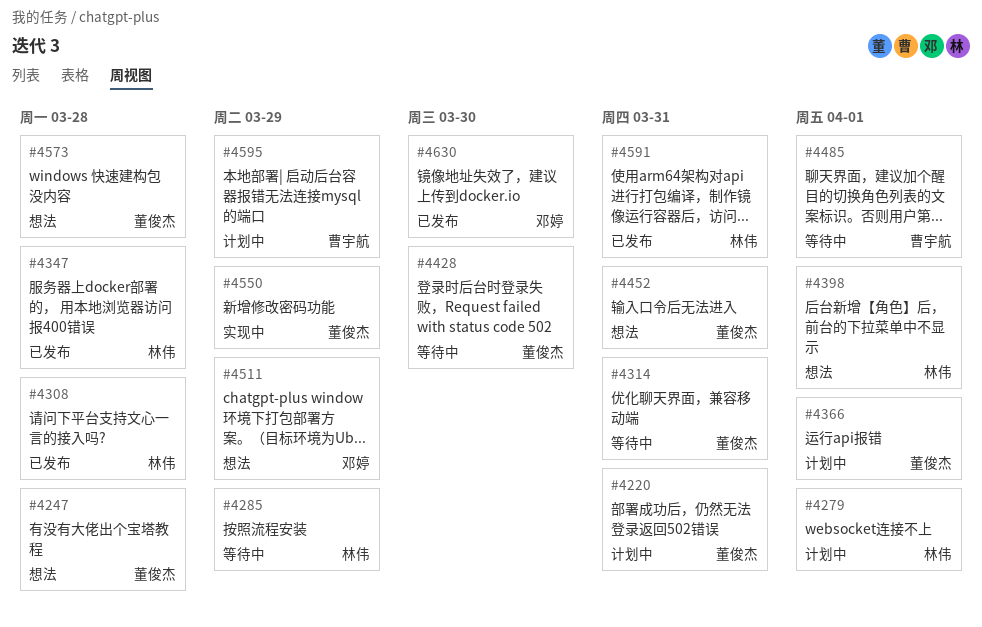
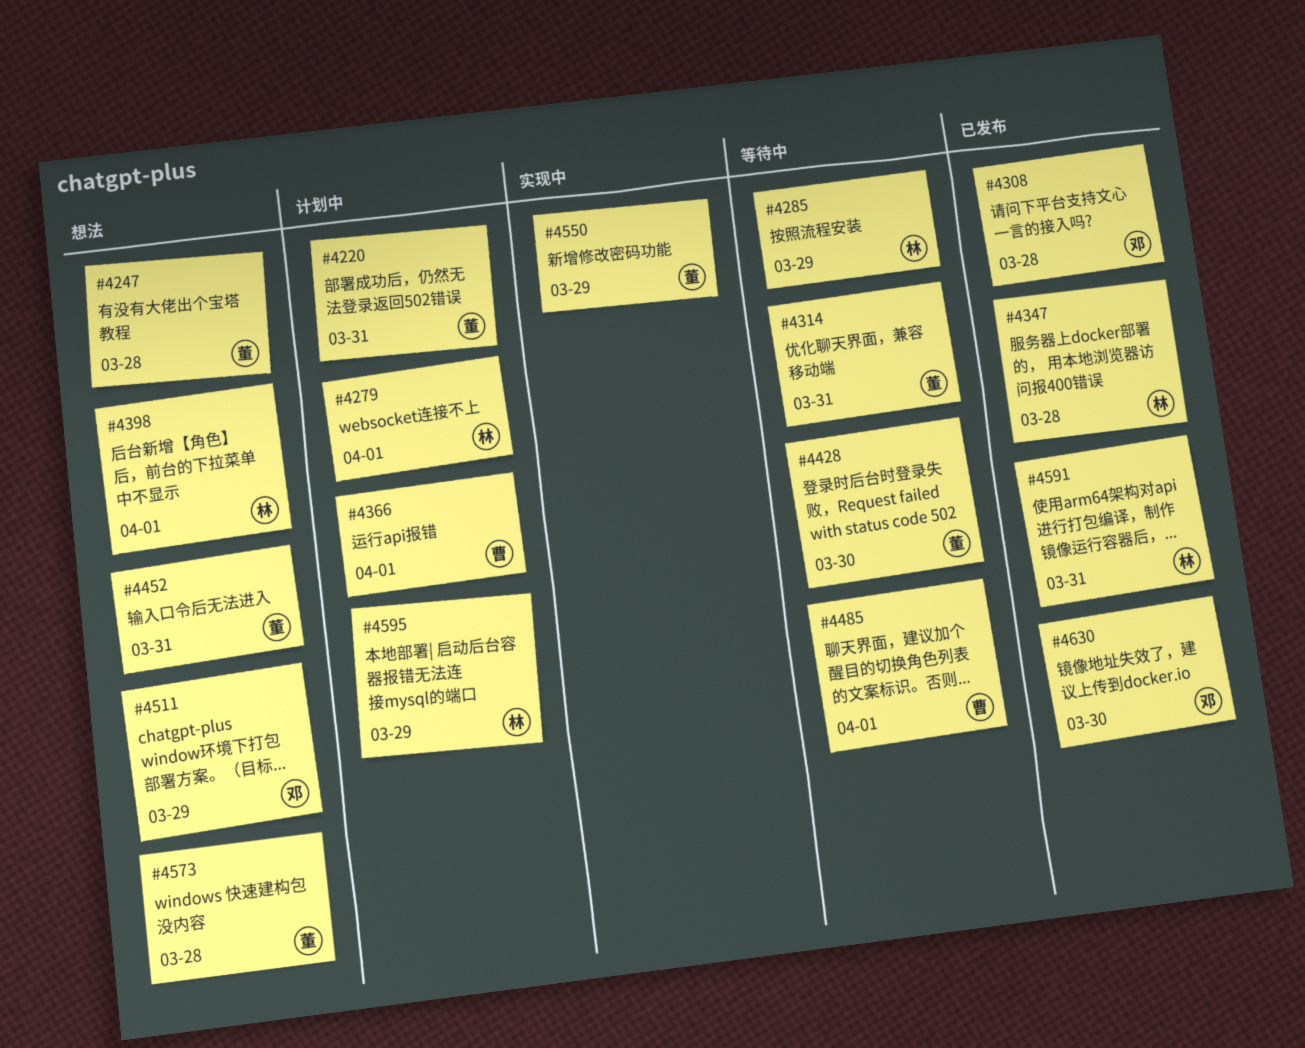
#4308, owner: 林伟 -> 邓婷
#4366, owner: 董俊杰 -> 曹宇航
#4595, owner: 曹宇航 -> 林伟

